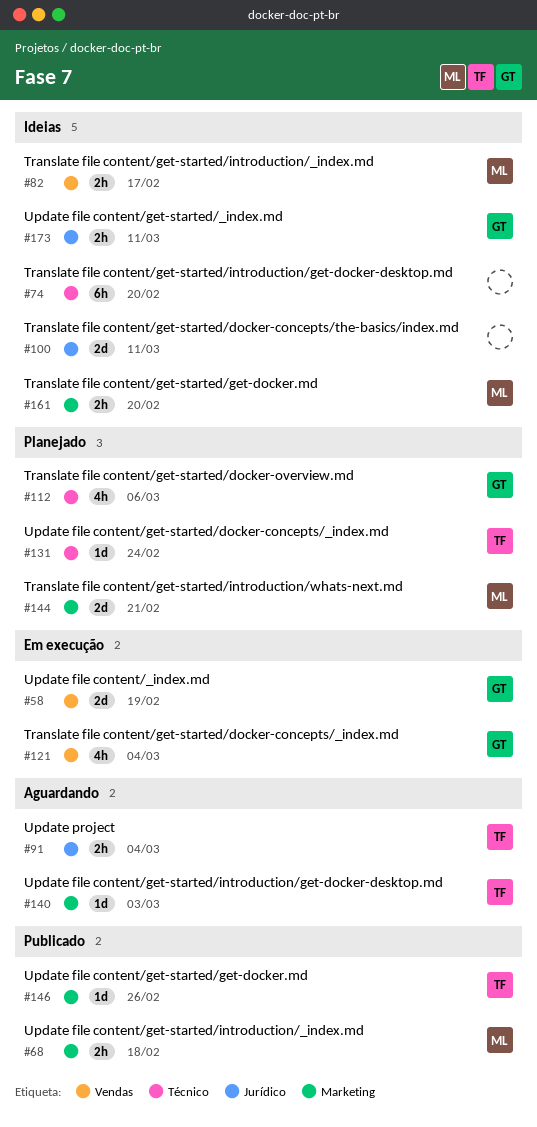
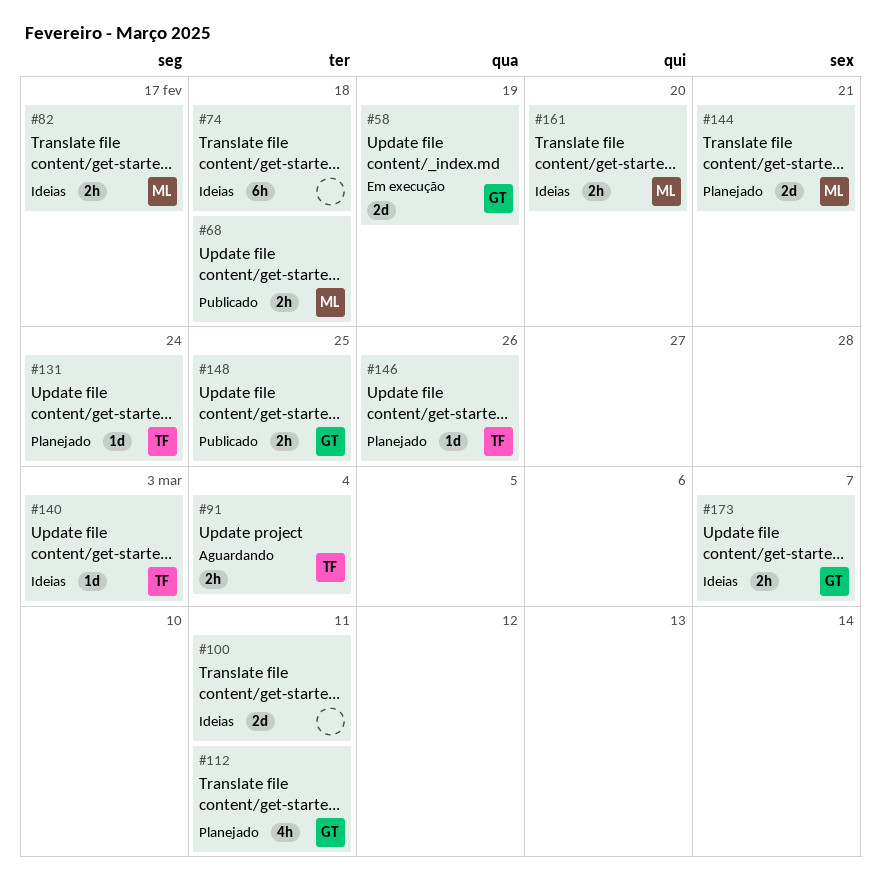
#74, due: Feb 20 -> Feb 18
#112, due: Mar 6 -> Mar 11
#121: present -> none
#140, status: Aguardando -> Ideias
#146, status: Publicado -> Planejado
#148: none -> present
#173, due: Mar 11 -> Mar 7

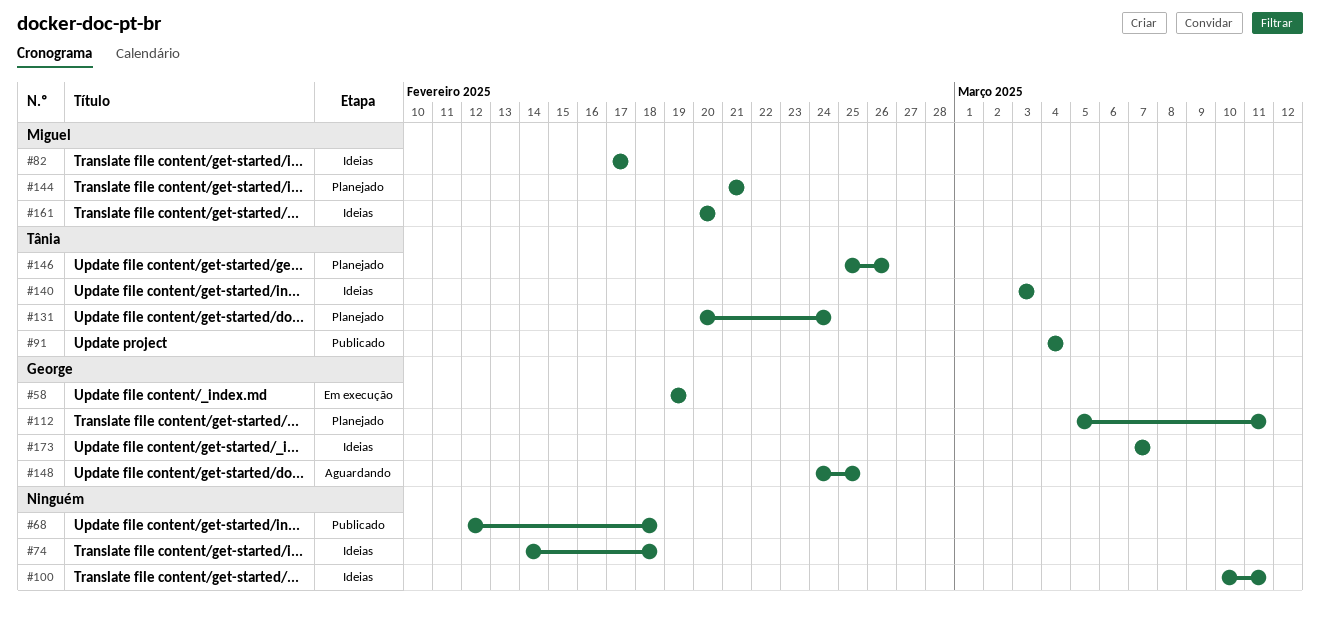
#68, owner: Miguel -> none
#91, status: Aguardando -> Publicado
#148, status: Publicado -> Aguardando

